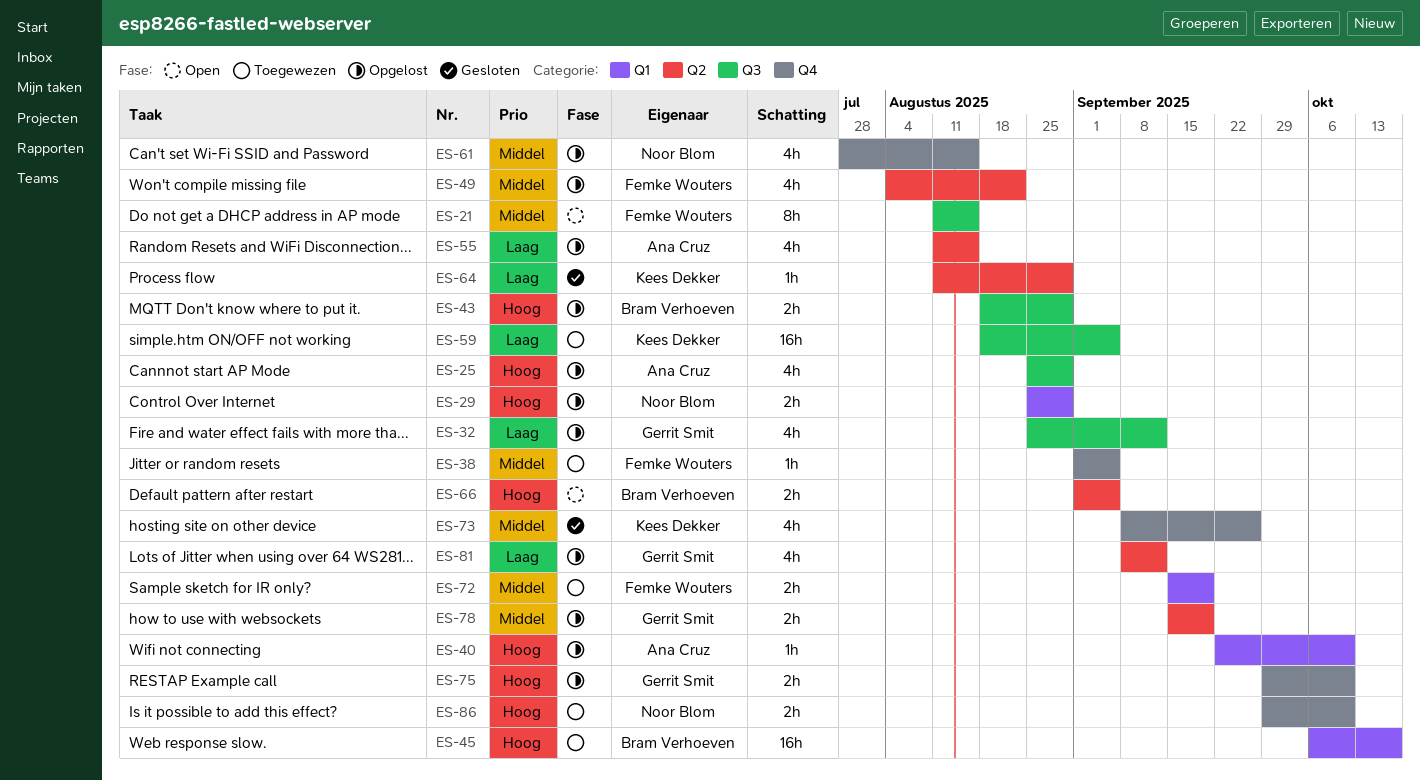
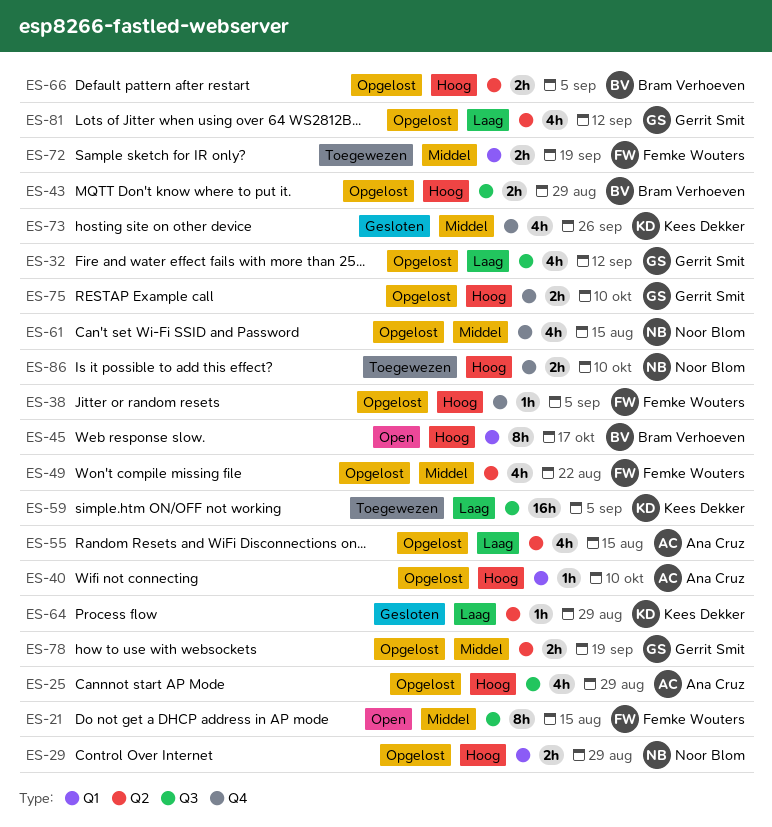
ES-38, status: Toegewezen -> Opgelost
ES-38, priority: Middel -> Hoog
ES-45, status: Toegewezen -> Open
ES-45, estimate: 16h -> 8h
ES-66, status: Open -> Opgelost

